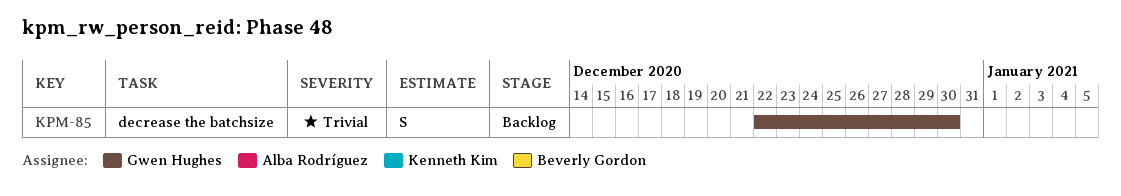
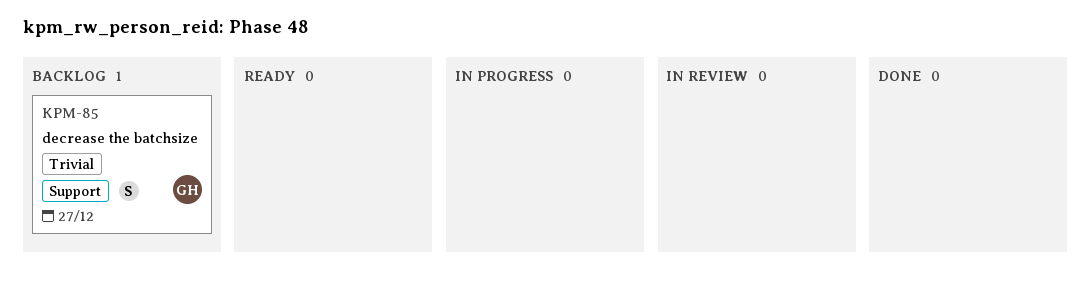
KPM-85, due: Dec 30 -> Dec 27

